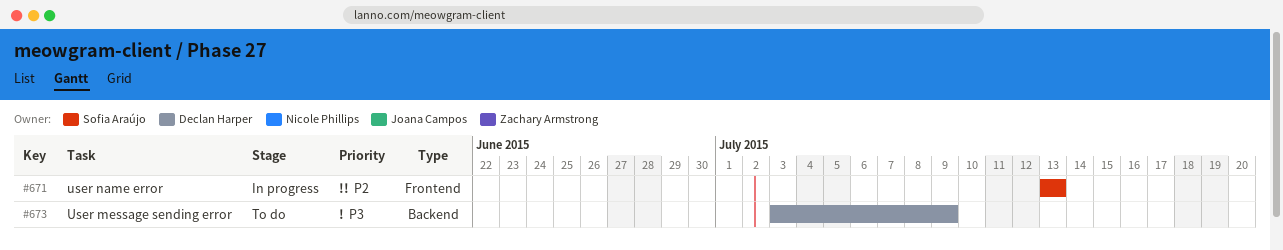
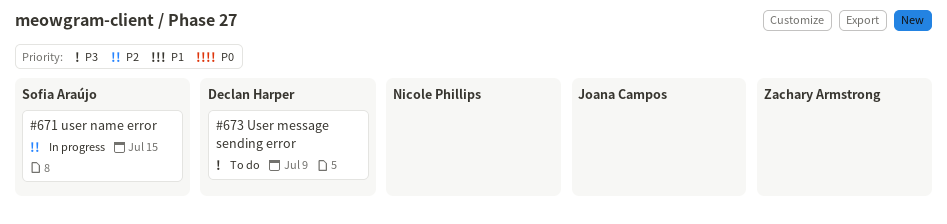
#671, due: Jul 13 -> Jul 15

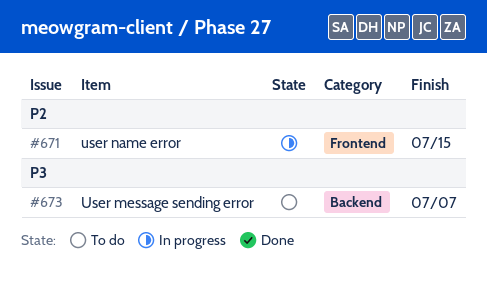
#673, due: Jul 9 -> Jul 7

